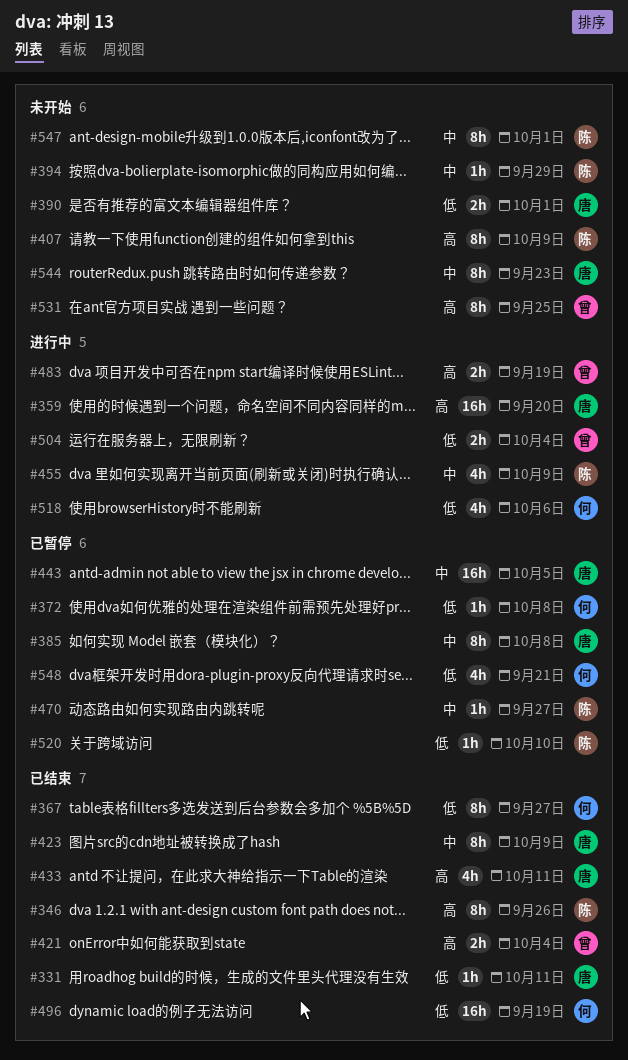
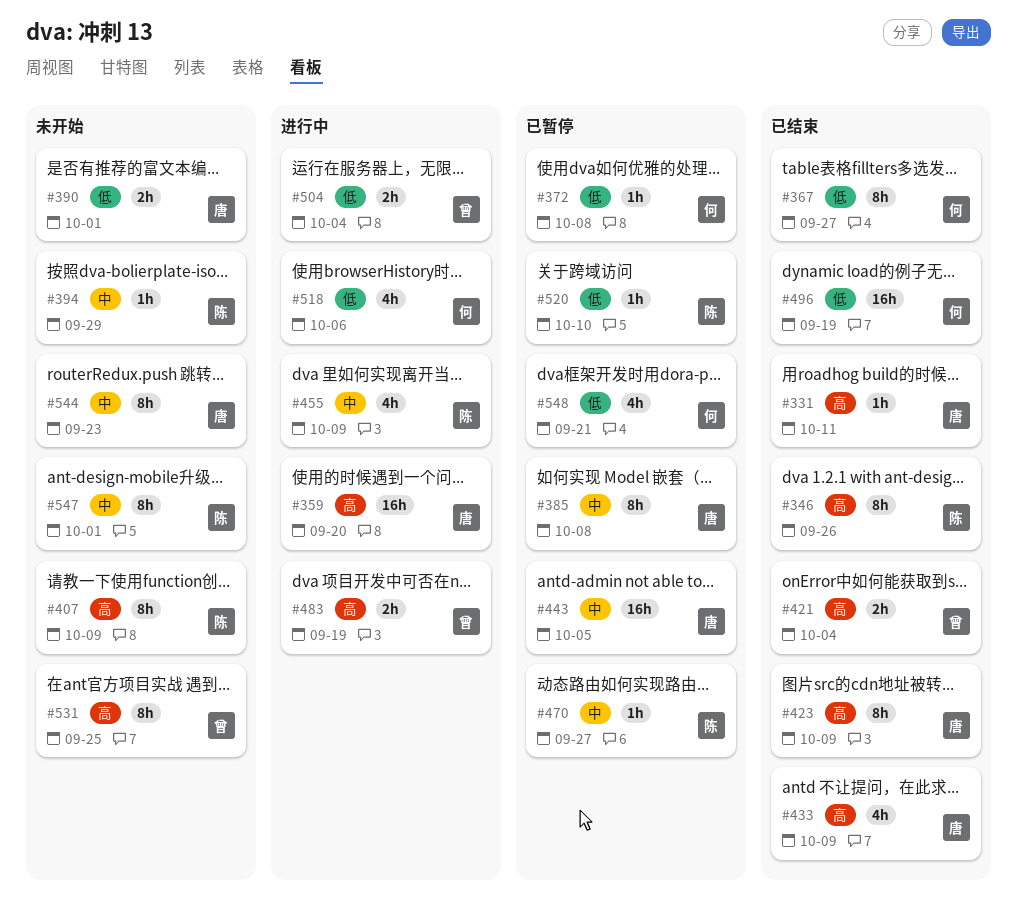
#331, priority: 低 -> 高
#423, priority: 中 -> 高
#433, due: Oct 11 -> Oct 9

